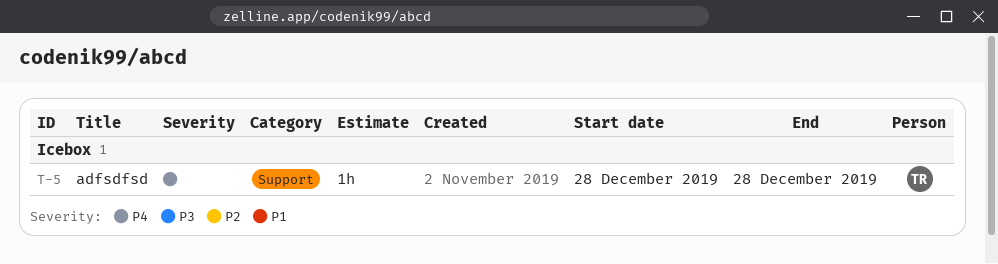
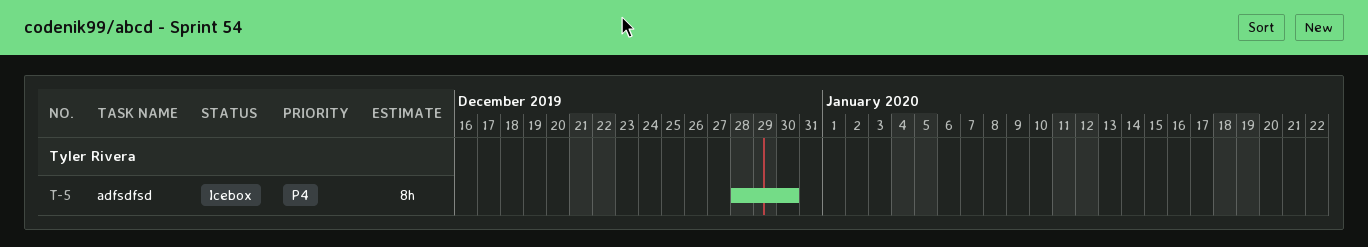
T-5, estimate: 1h -> 8h
T-5, due: Dec 28 -> Dec 30

